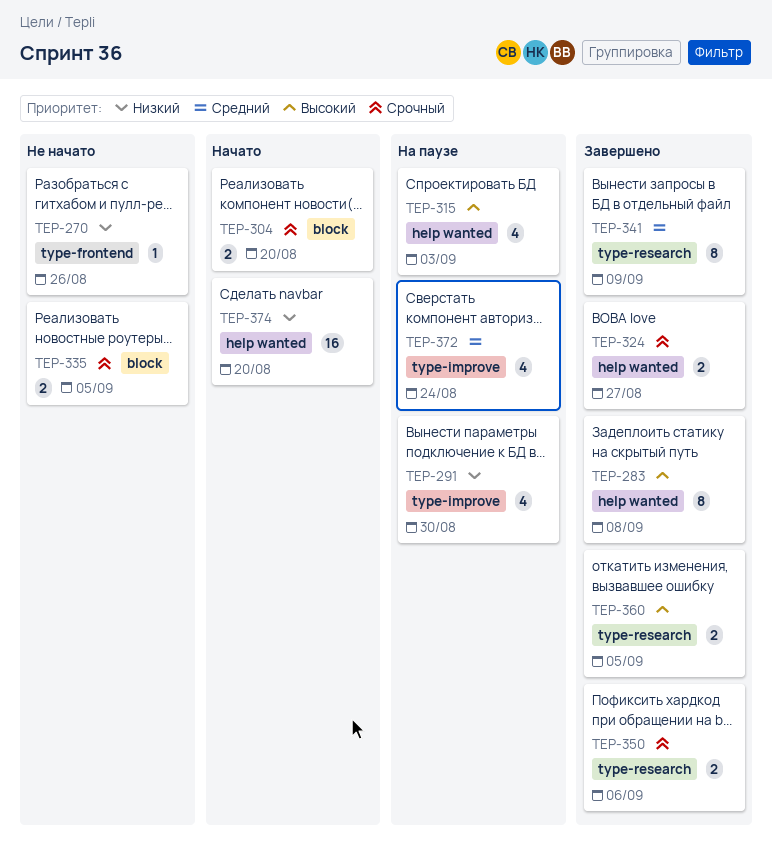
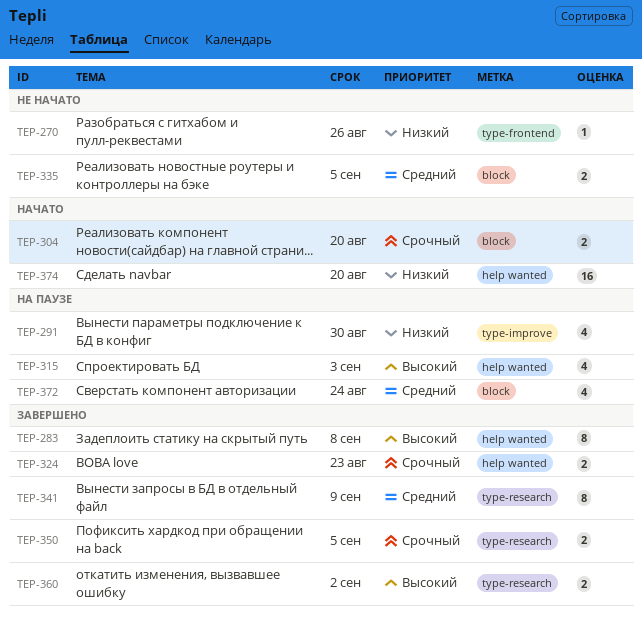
TEP-324, due: Aug 27 -> Aug 23
TEP-335, priority: Срочный -> Средний
TEP-350, due: Sep 6 -> Sep 5
TEP-360, due: Sep 5 -> Sep 2
TEP-372, label: type-improve -> block

